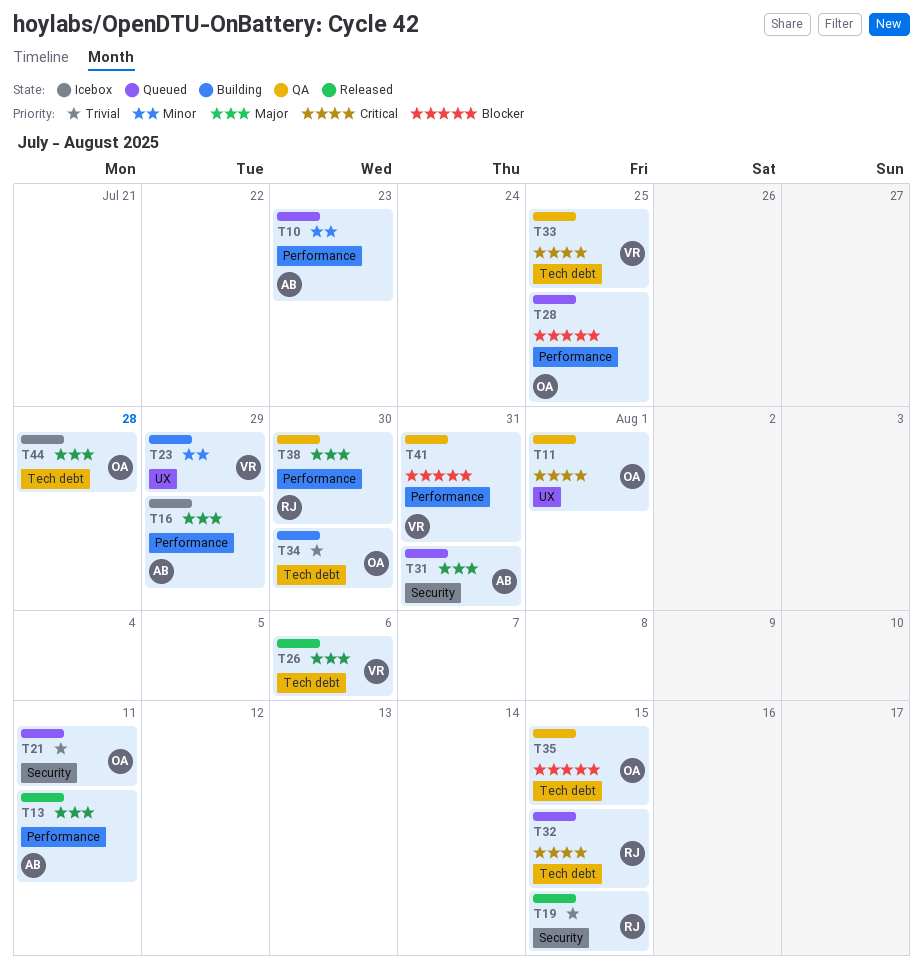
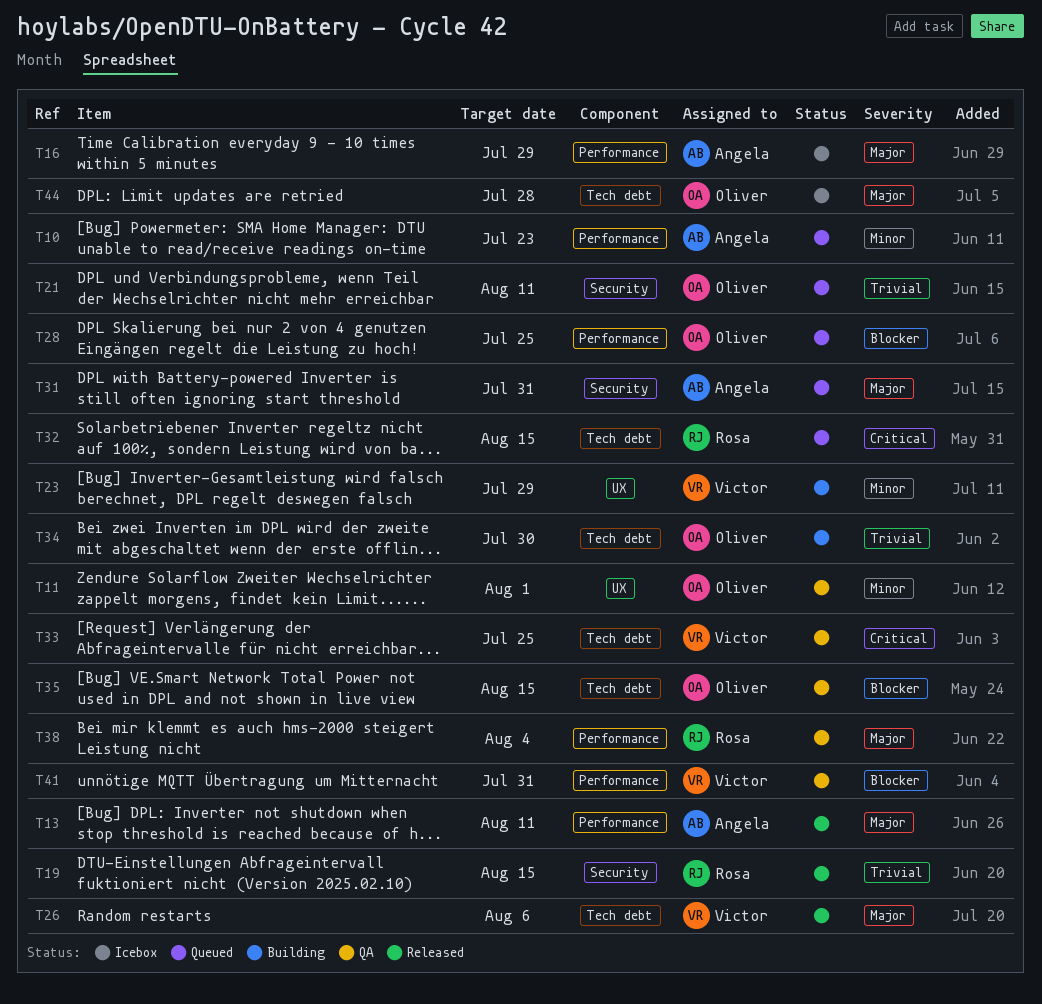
T11, priority: Critical -> Minor
T38, due: Jul 30 -> Aug 4

